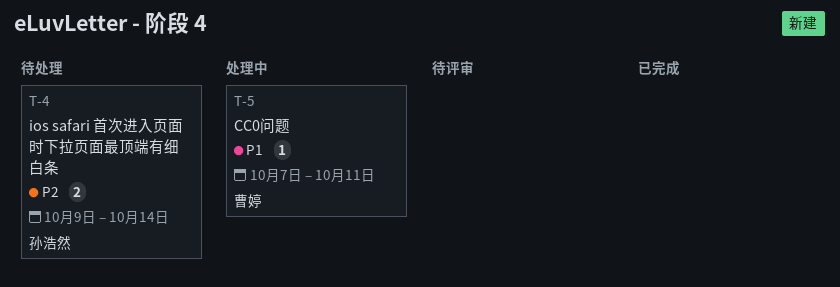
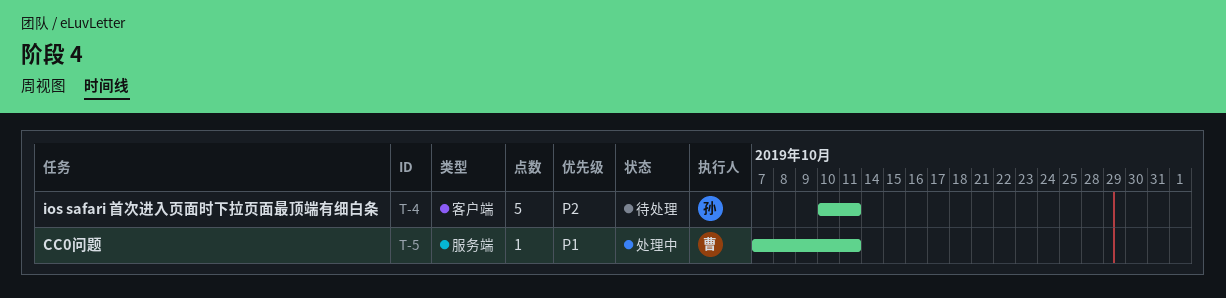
T-4, estimate: 2 -> 5
T-4, start: Oct 9 -> Oct 10
T-4, due: Oct 14 -> Oct 11

